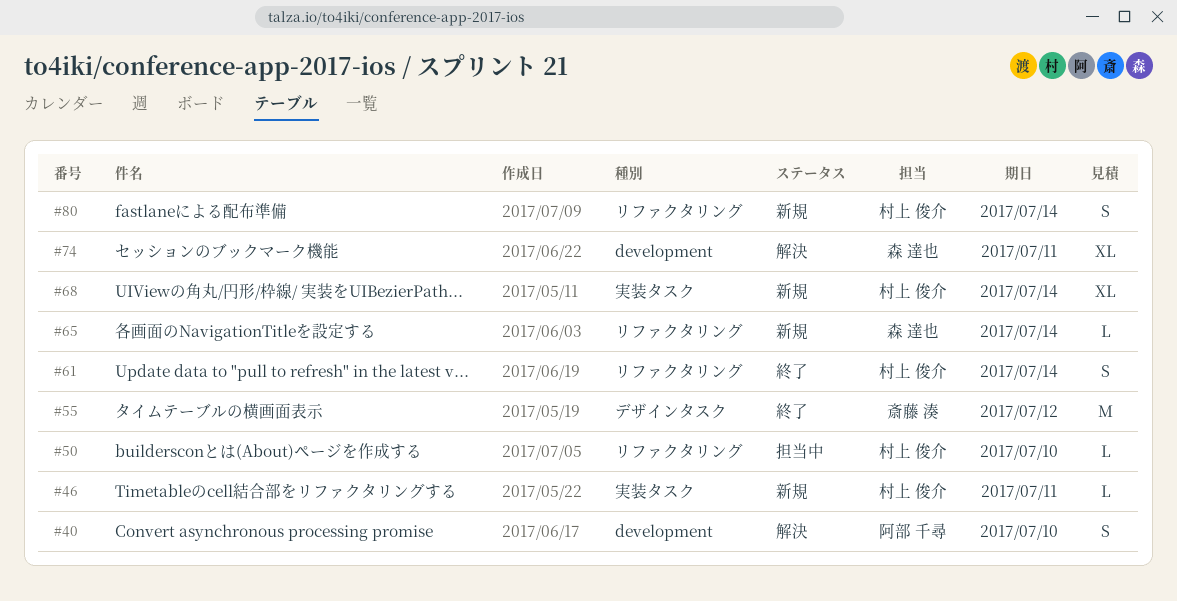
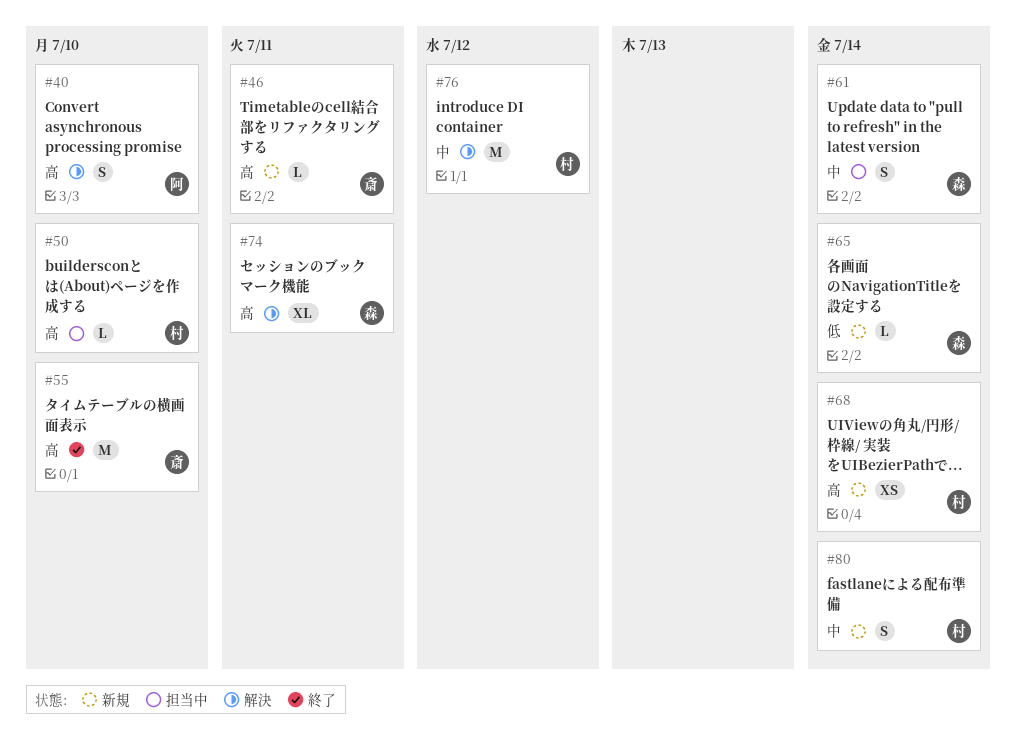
#46, owner: 村上 俊介 -> 斎藤 湊
#55, due: Jul 12 -> Jul 10
#61, status: 終了 -> 担当中
#61, owner: 村上 俊介 -> 森 達也
#68, estimate: XL -> XS
#76: none -> present

